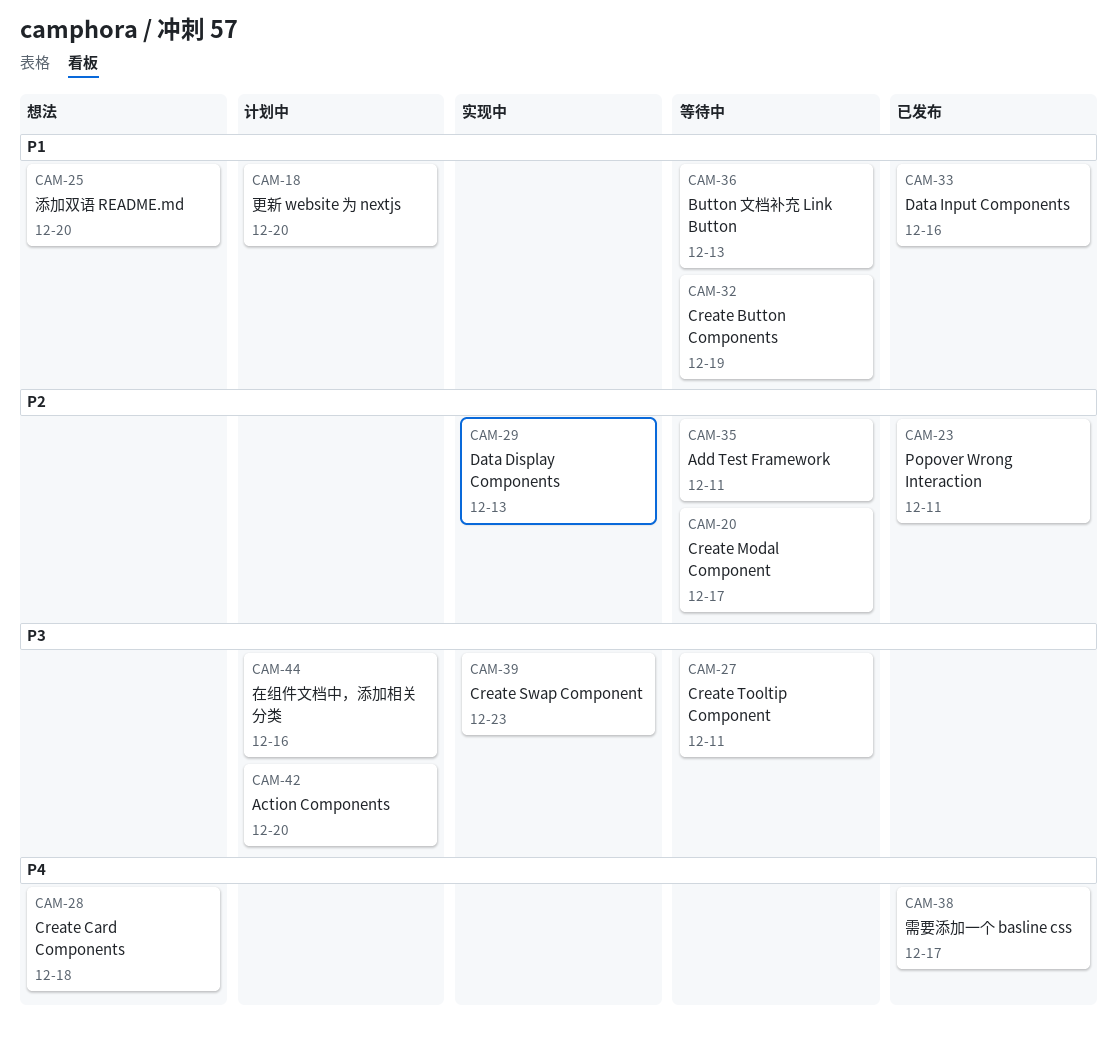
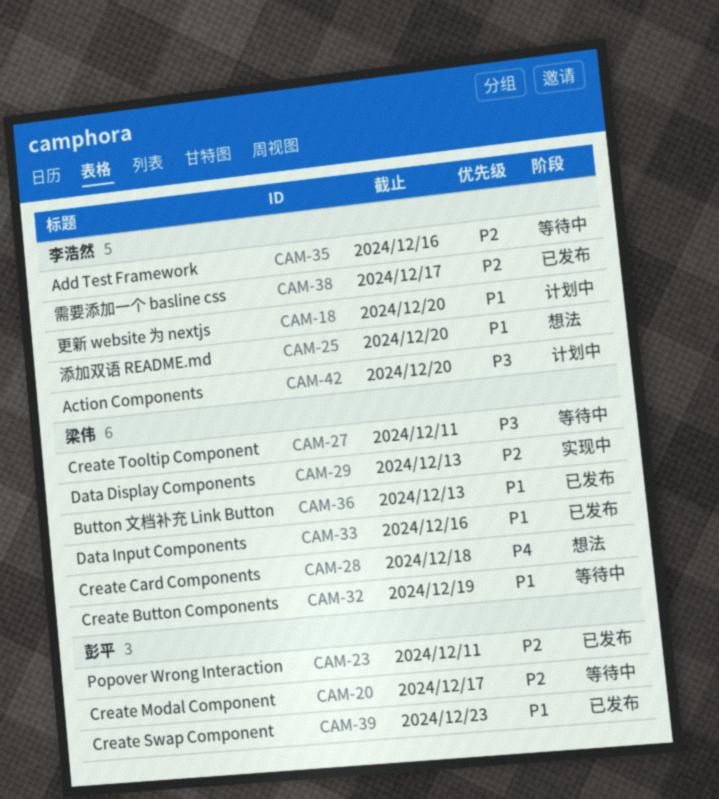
CAM-35, due: Dec 11 -> Dec 16
CAM-36, status: 等待中 -> 已发布
CAM-38, priority: P4 -> P2
CAM-39, status: 实现中 -> 已发布
CAM-39, priority: P3 -> P1
CAM-44: present -> none

